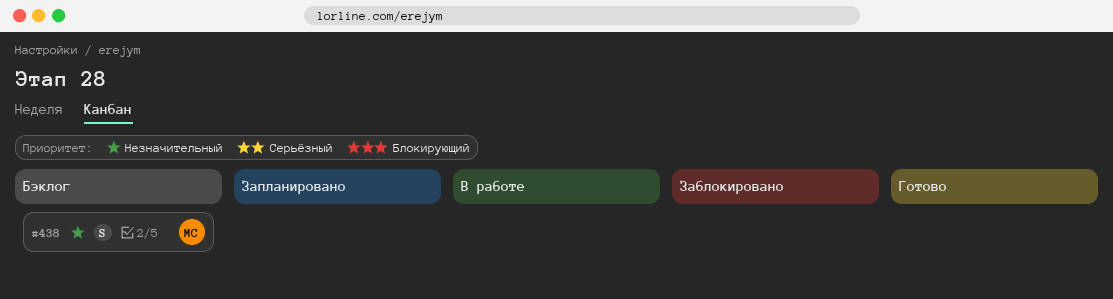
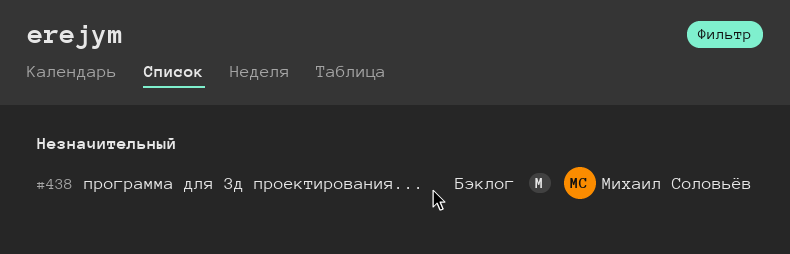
#438, estimate: S -> M

